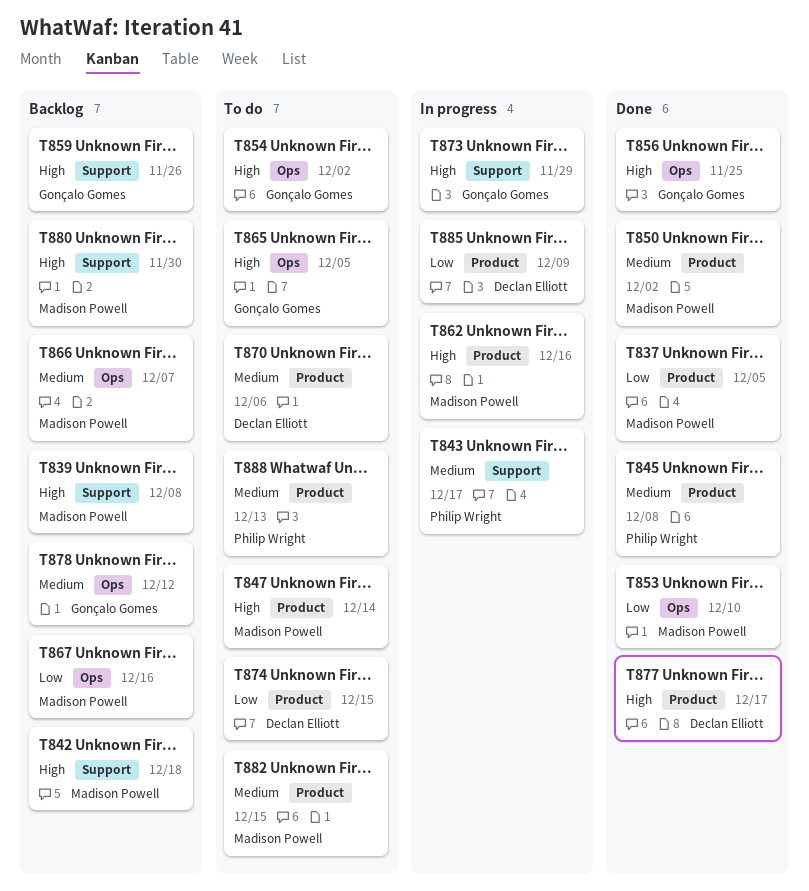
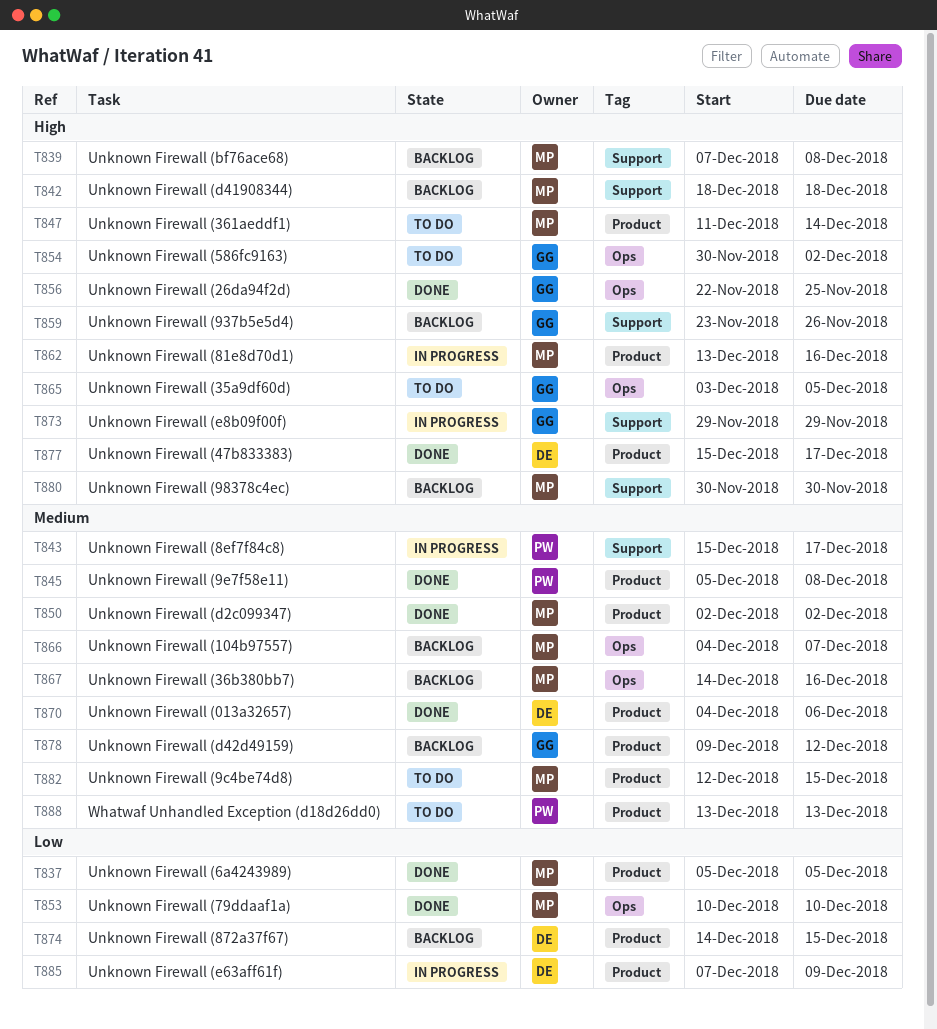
T867, priority: Low -> Medium
T870, status: To do -> Done
T874, status: To do -> Backlog
T878, label: Ops -> Product

